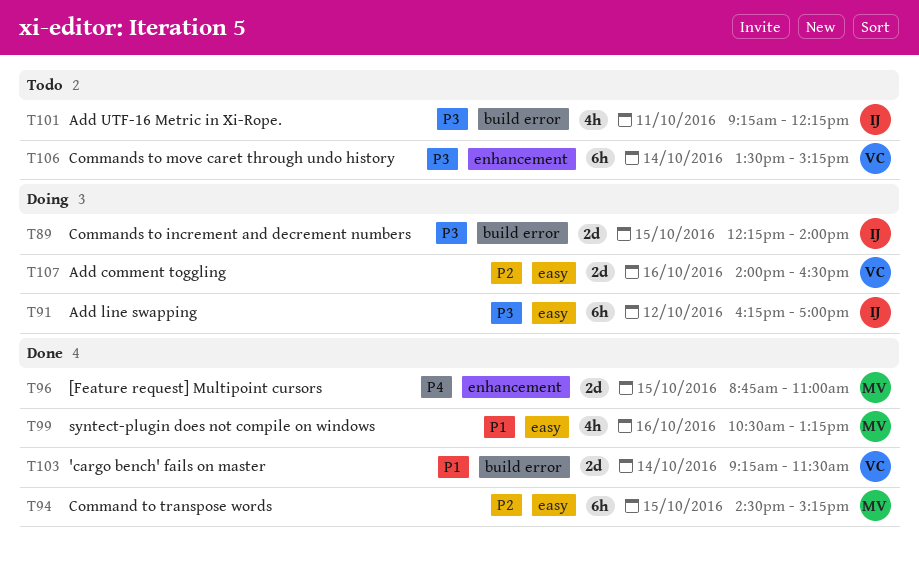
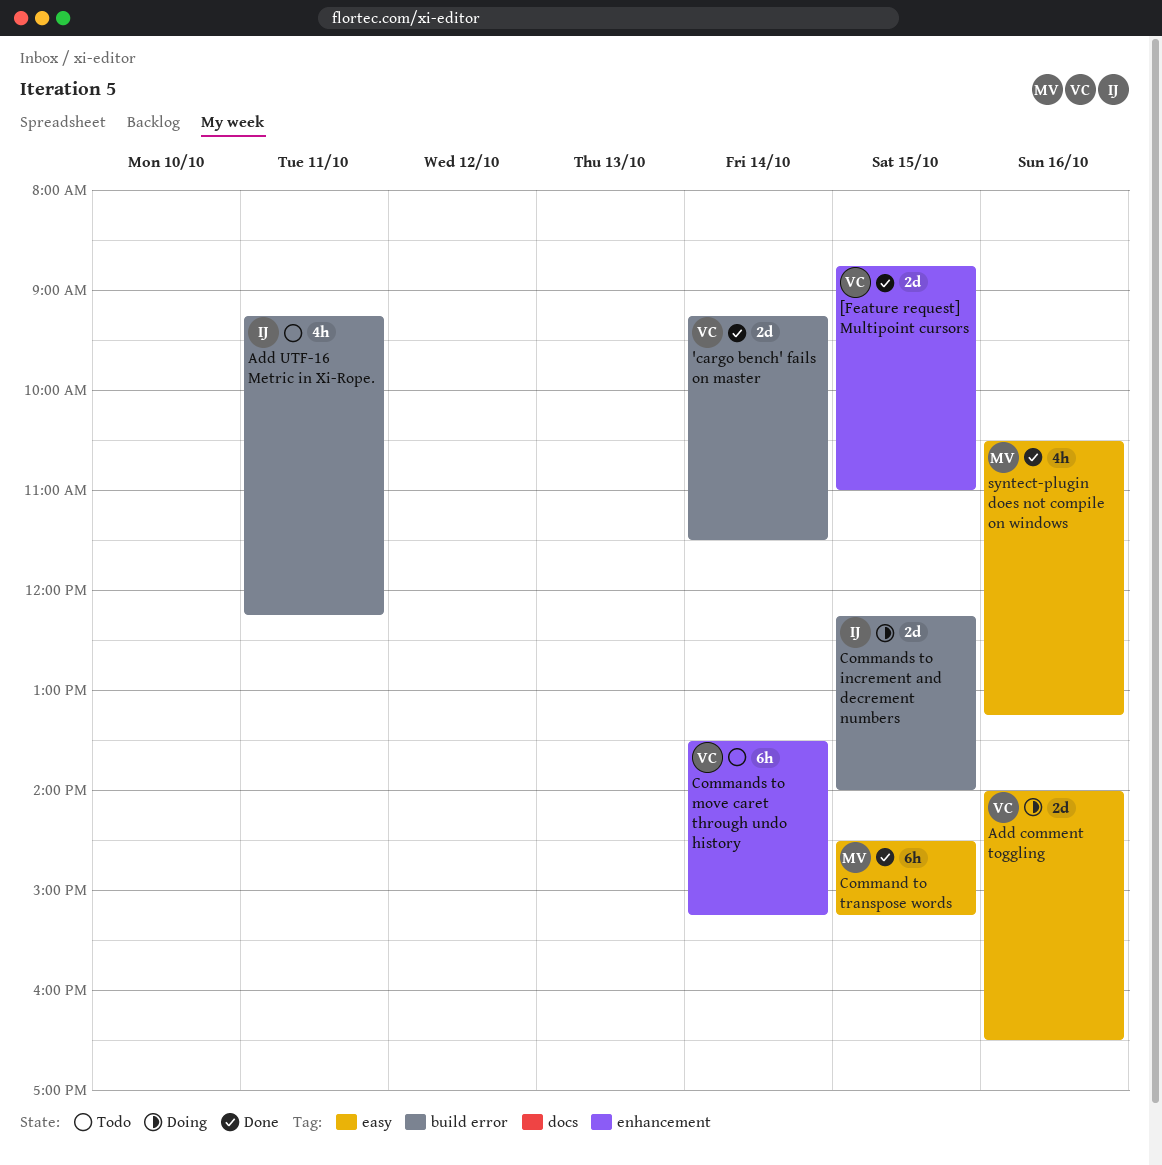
[Feature request] Multipoint cursors, owner: MV -> VC
Add line swapping: present -> none

